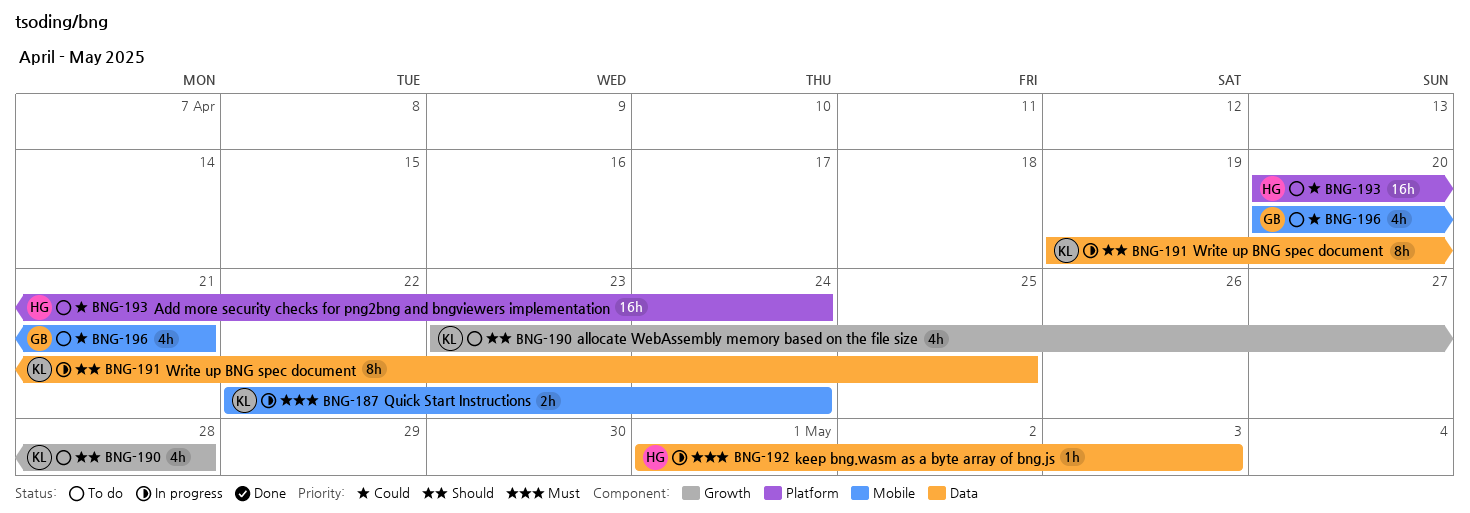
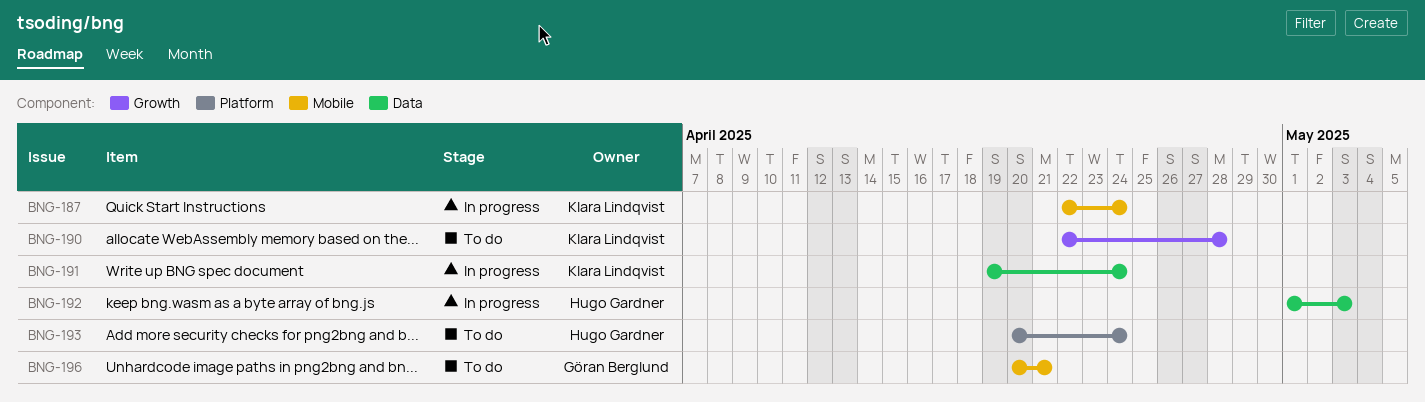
BNG-190, start: Apr 23 -> Apr 22
BNG-191, due: Apr 25 -> Apr 24

